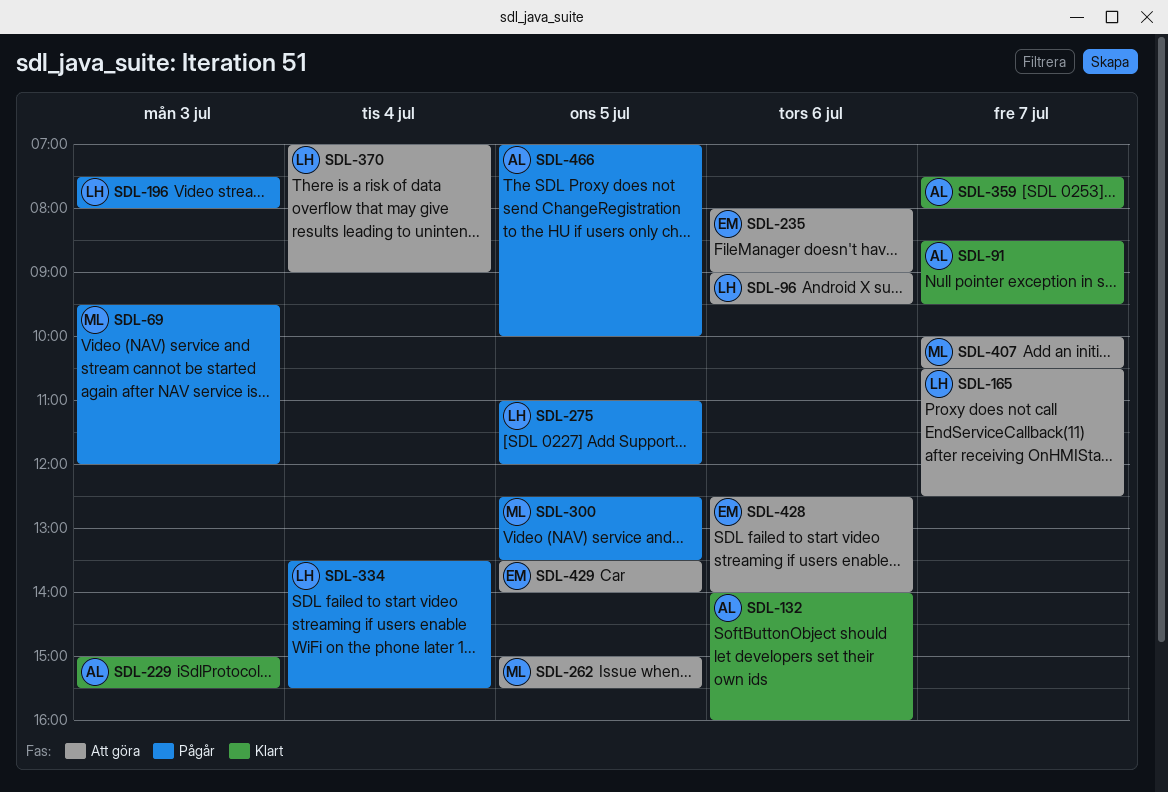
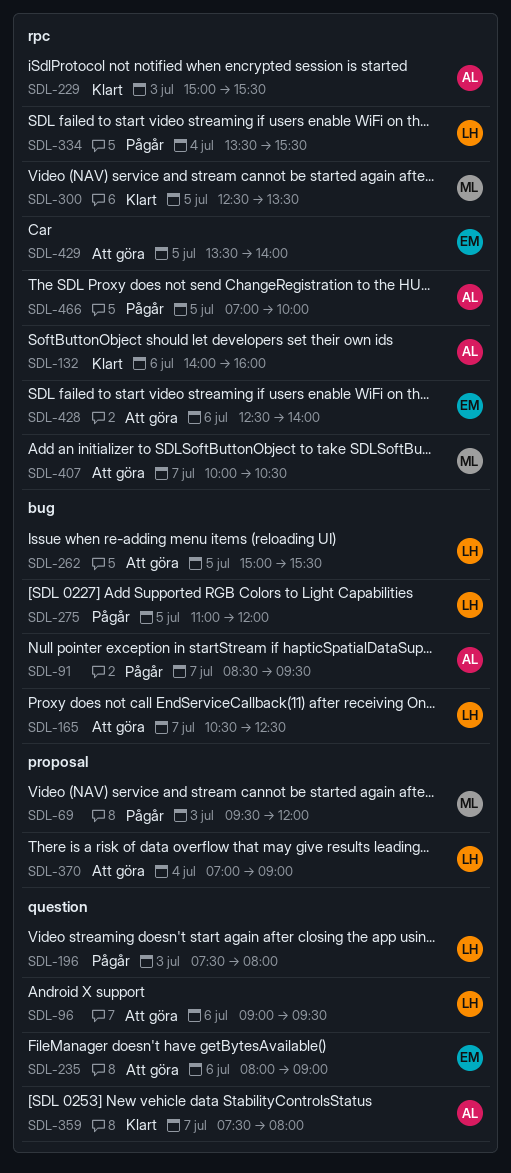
SDL-91, status: Klart -> Pågår
SDL-262, owner: ML -> LH
SDL-300, status: Pågår -> Klart

